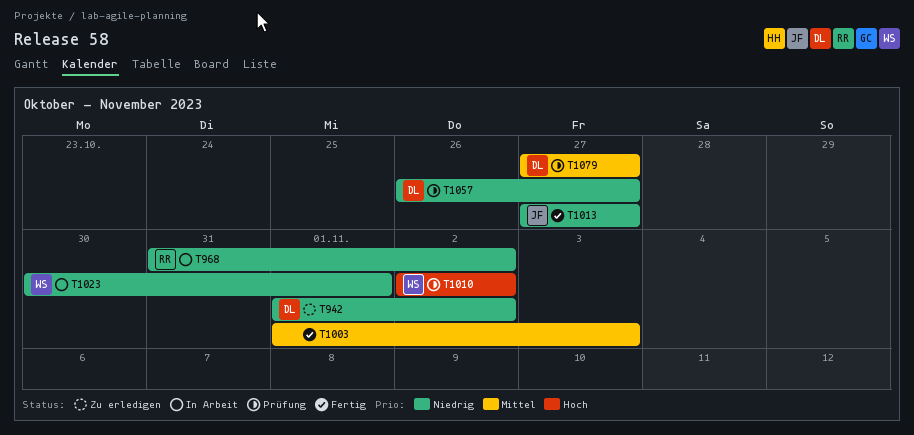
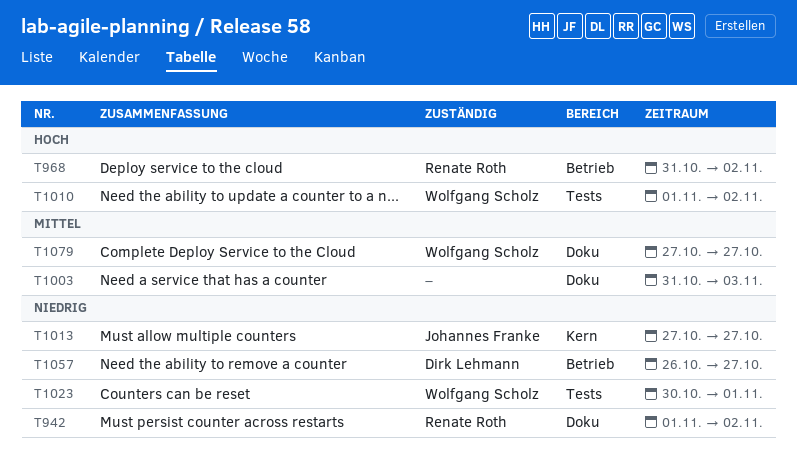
T942, owner: Dirk Lehmann -> Renate Roth
T968, priority: Niedrig -> Hoch
T1003, start: Nov 1 -> Oct 31
T1010, start: Nov 2 -> Nov 1
T1079, owner: Dirk Lehmann -> Wolfgang Scholz

